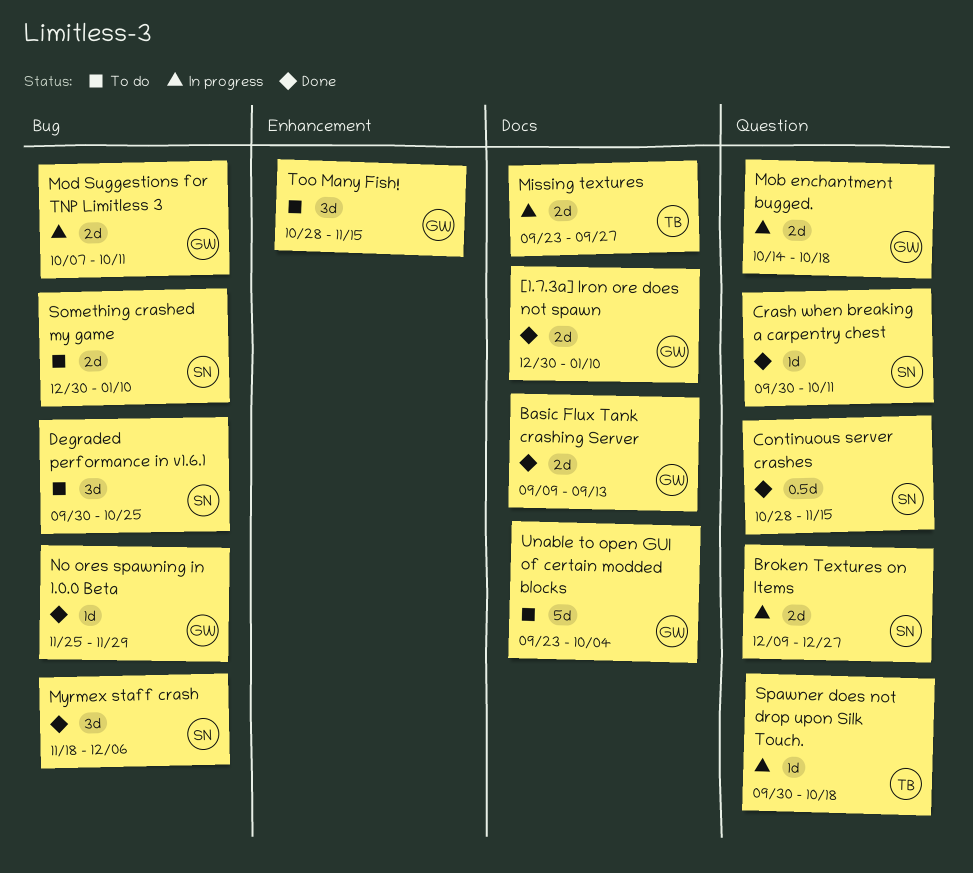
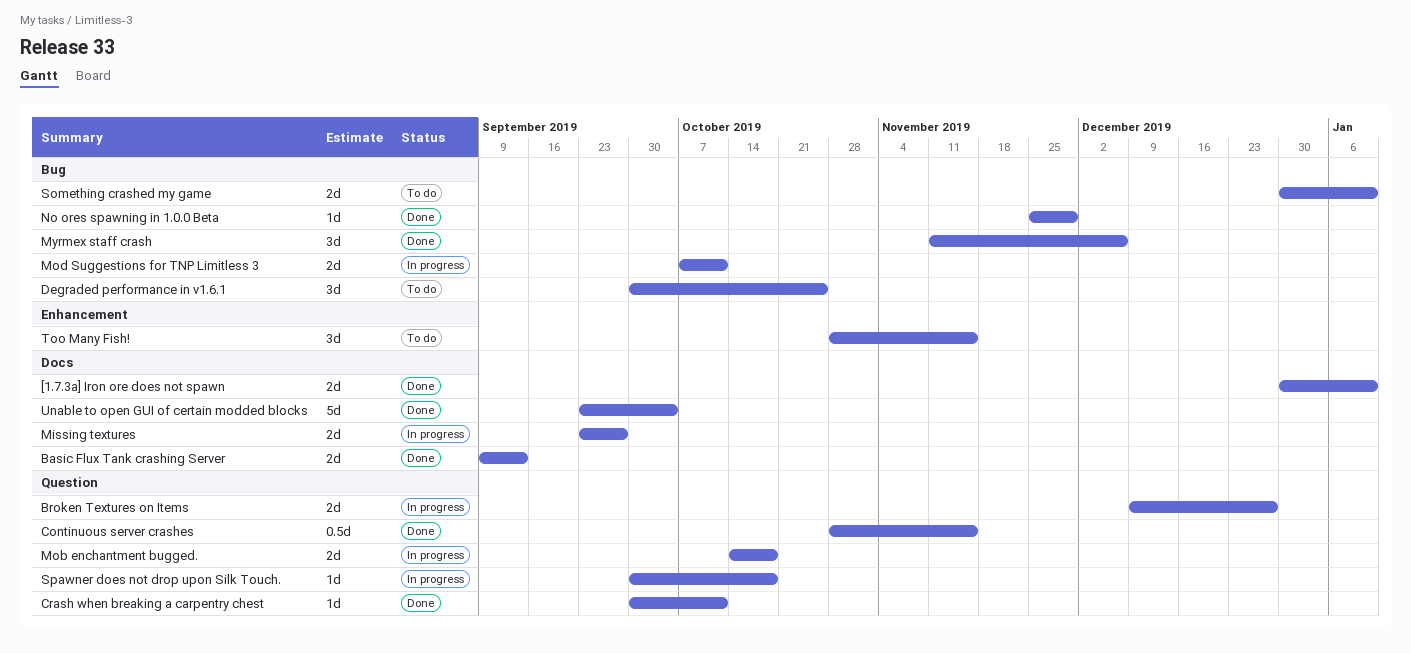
Myrmex staff crash, start: Nov 18 -> Nov 11
Unable to open GUI of certain modded blocks, status: To do -> Done

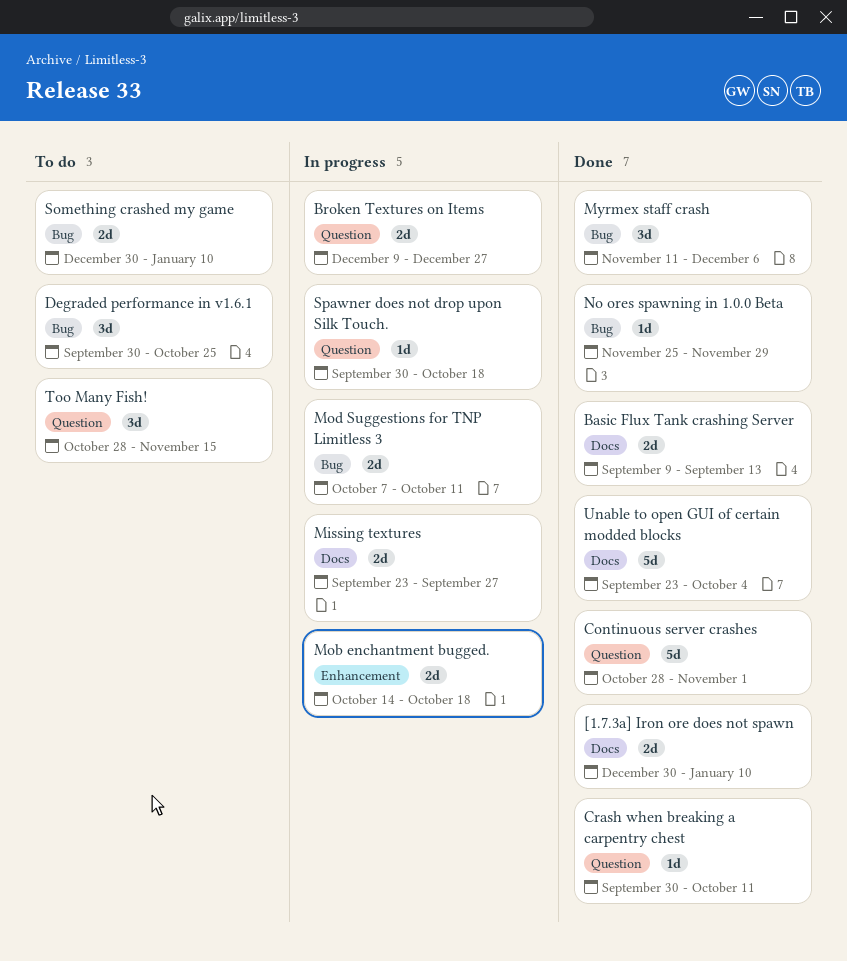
Continuous server crashes, estimate: 0.5d -> 5d
Continuous server crashes, due: Nov 15 -> Nov 1
Mob enchantment bugged., label: Question -> Enhancement
Too Many Fish!, label: Enhancement -> Question

